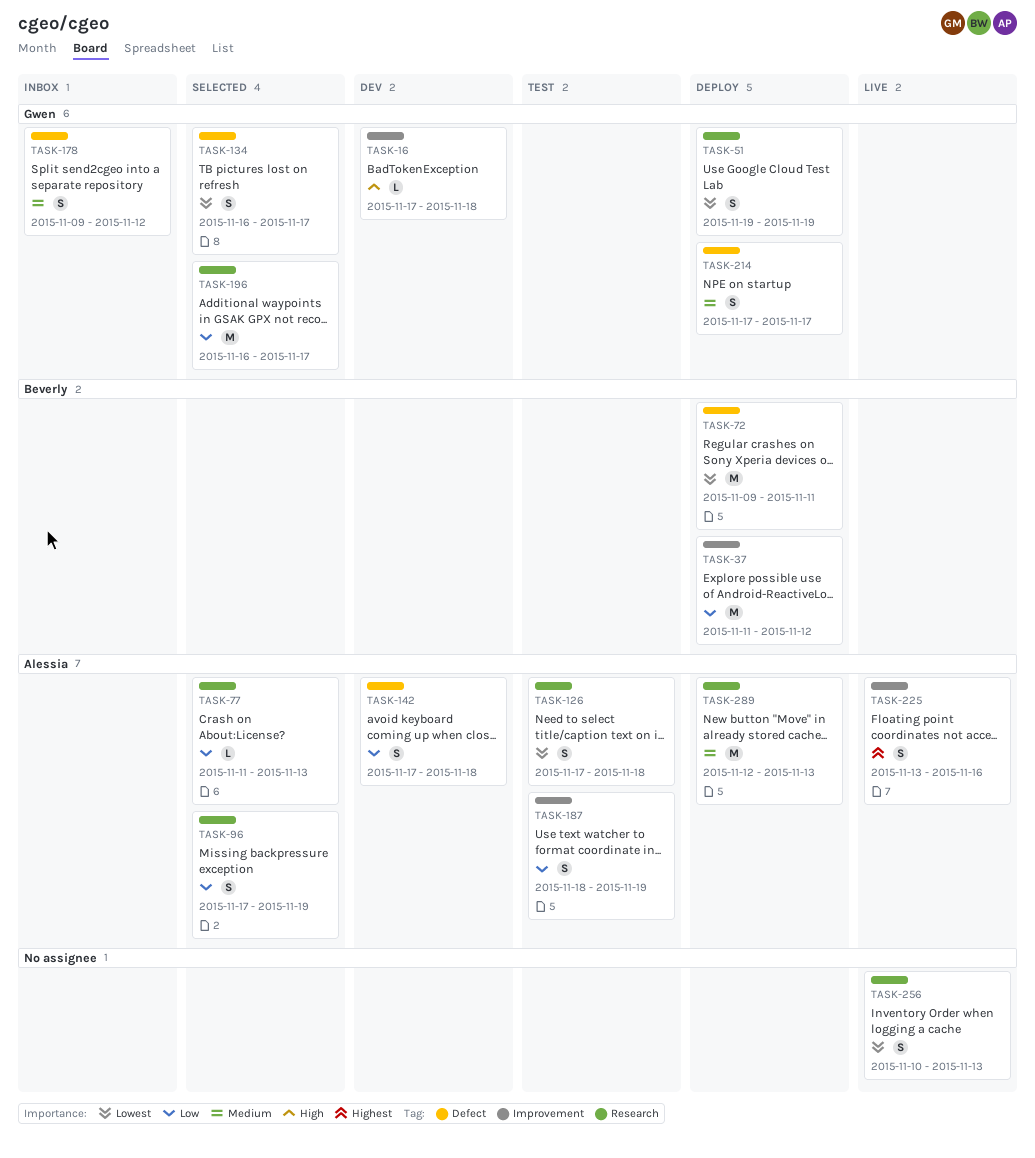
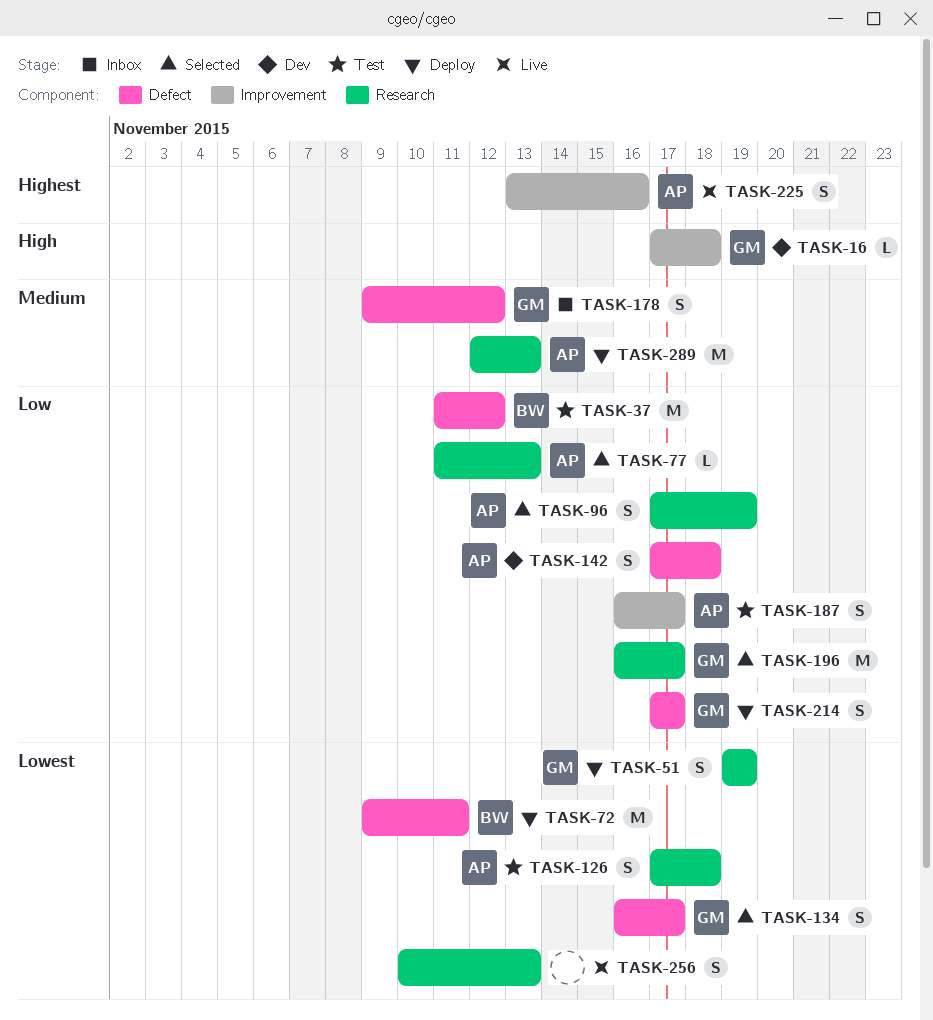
TASK-37, status: Deploy -> Test
TASK-37, label: Improvement -> Defect
TASK-187, start: Nov 18 -> Nov 16
TASK-187, due: Nov 19 -> Nov 17
TASK-214, priority: Medium -> Low

